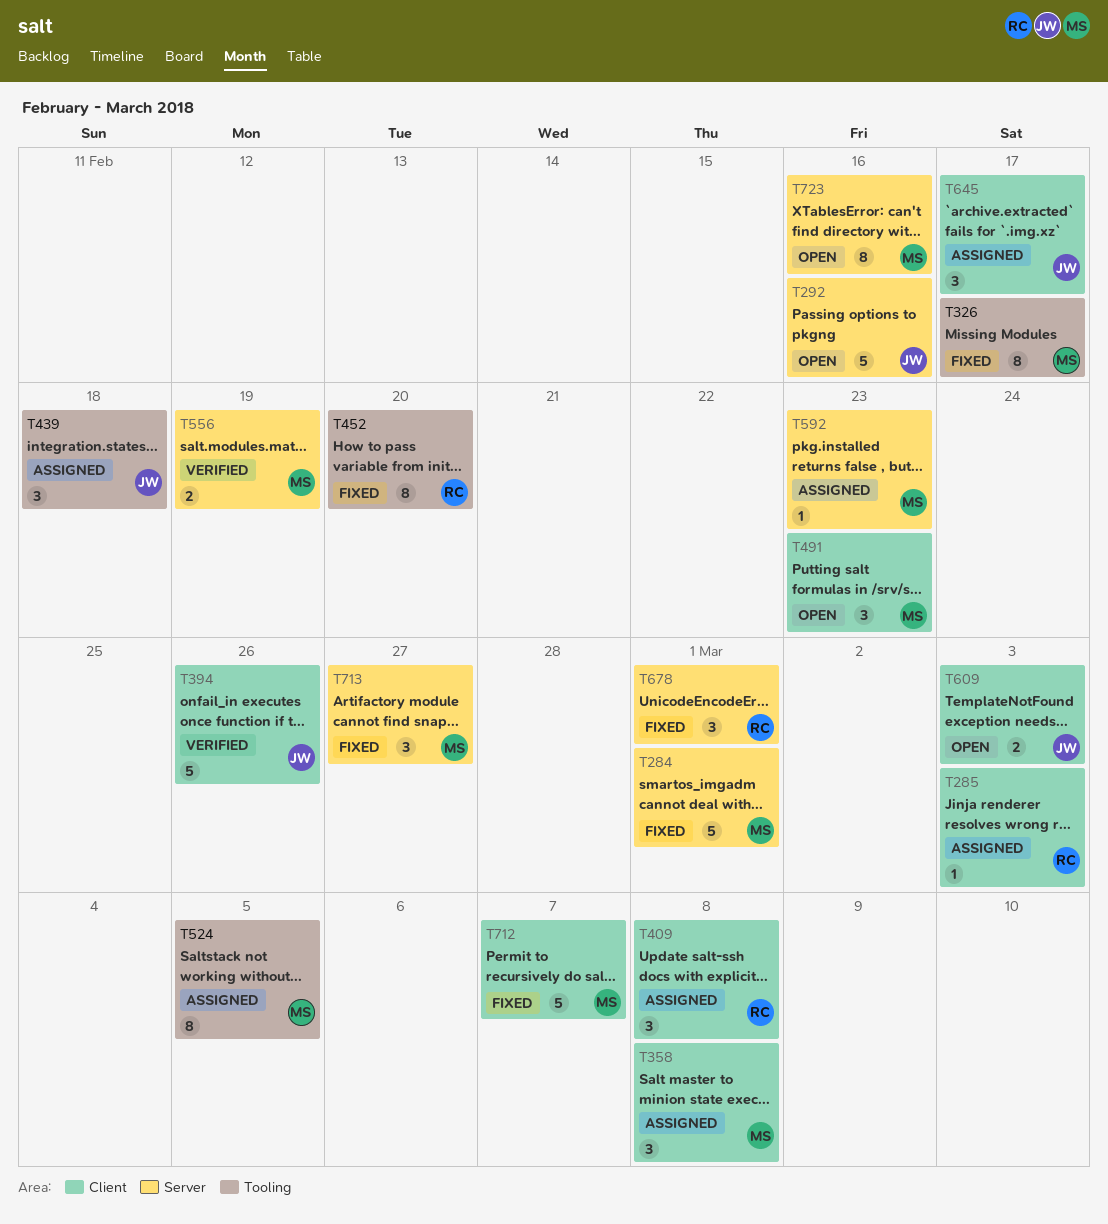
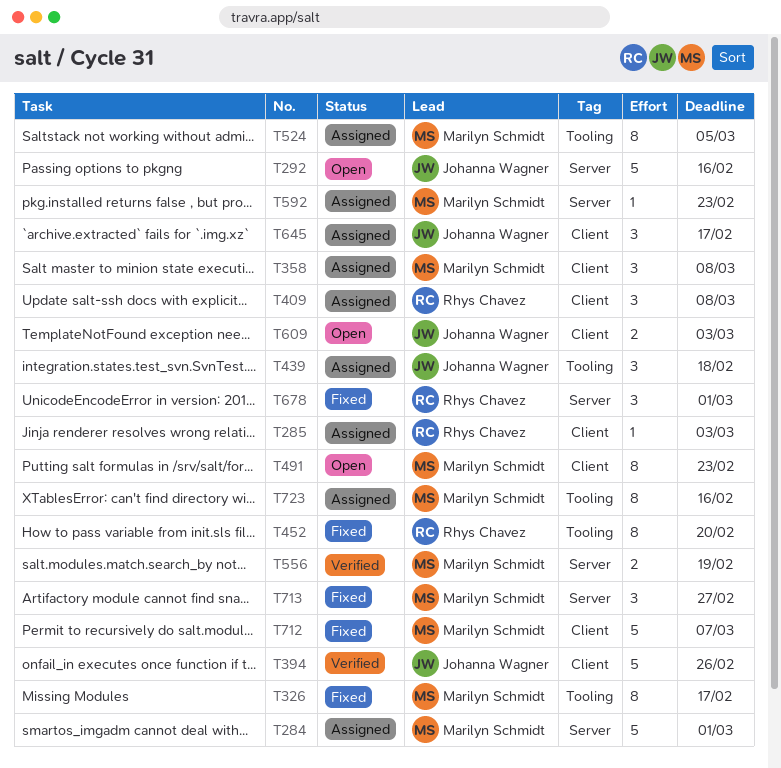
T284, status: Fixed -> Assigned
T491, estimate: 3 -> 8
T723, status: Open -> Assigned
T723, label: Server -> Tooling

